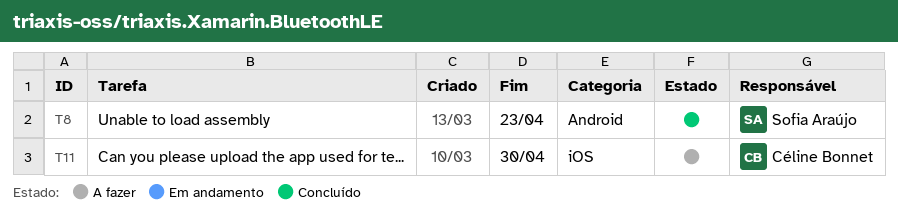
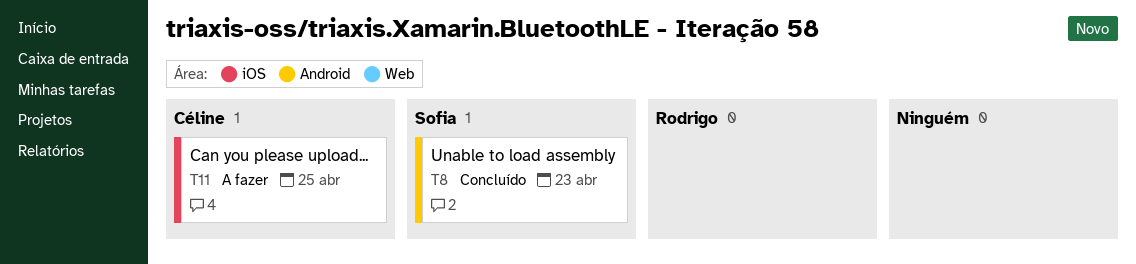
T11, due: Apr 30 -> Apr 25

